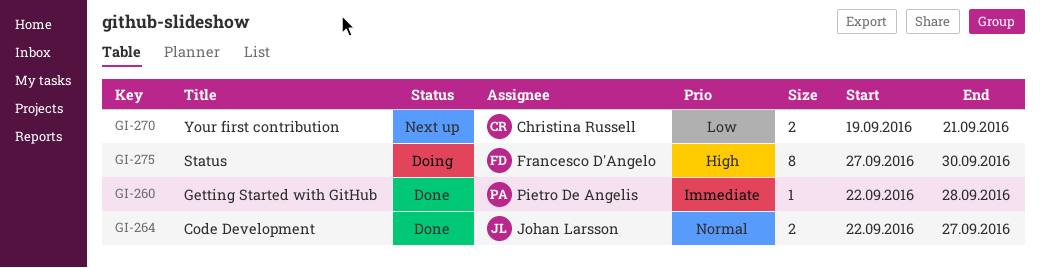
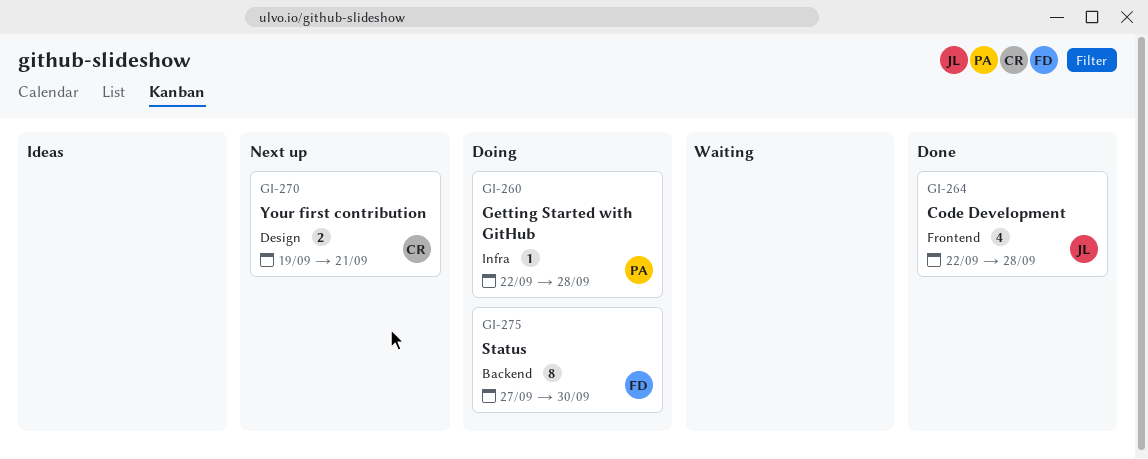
GI-260, status: Done -> Doing
GI-264, estimate: 2 -> 4
GI-264, due: Sep 27 -> Sep 28

